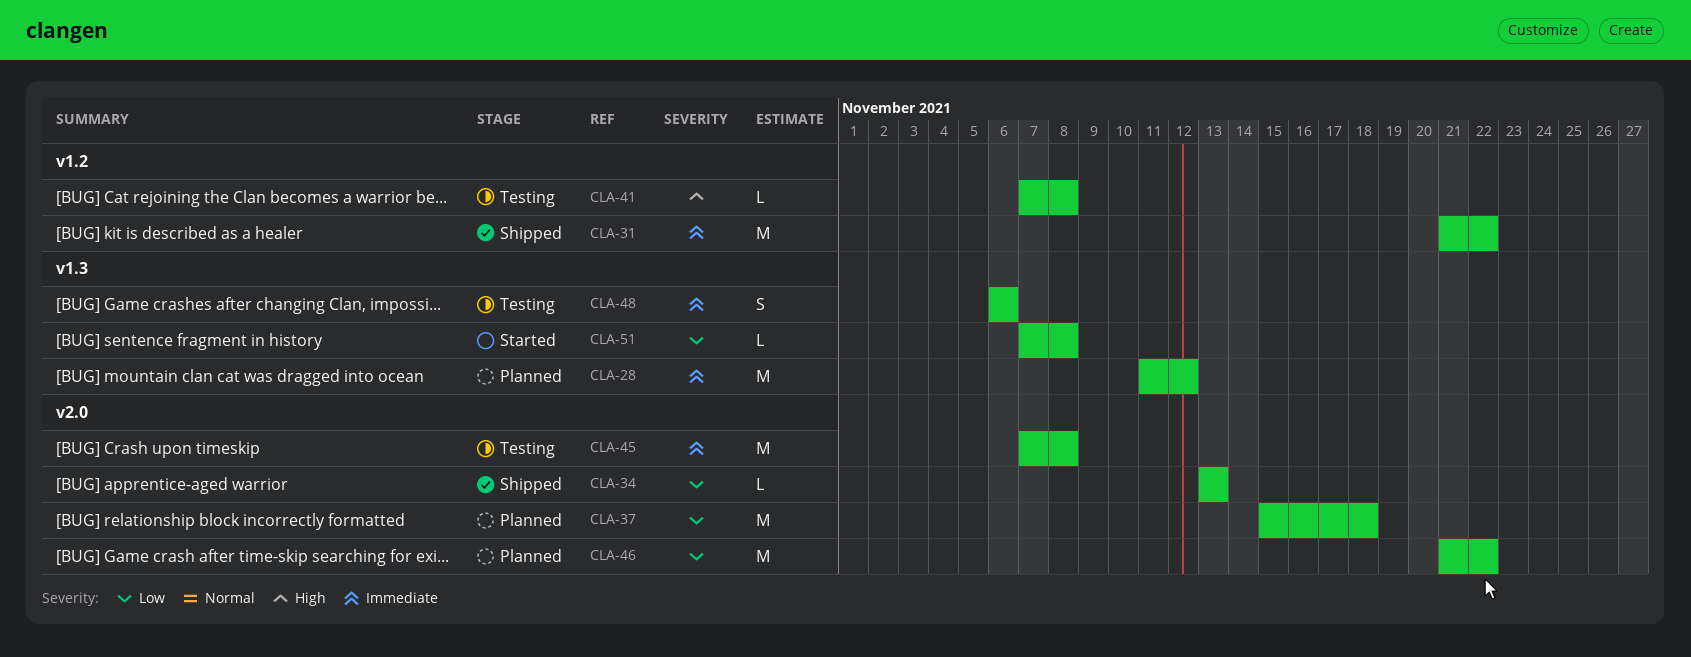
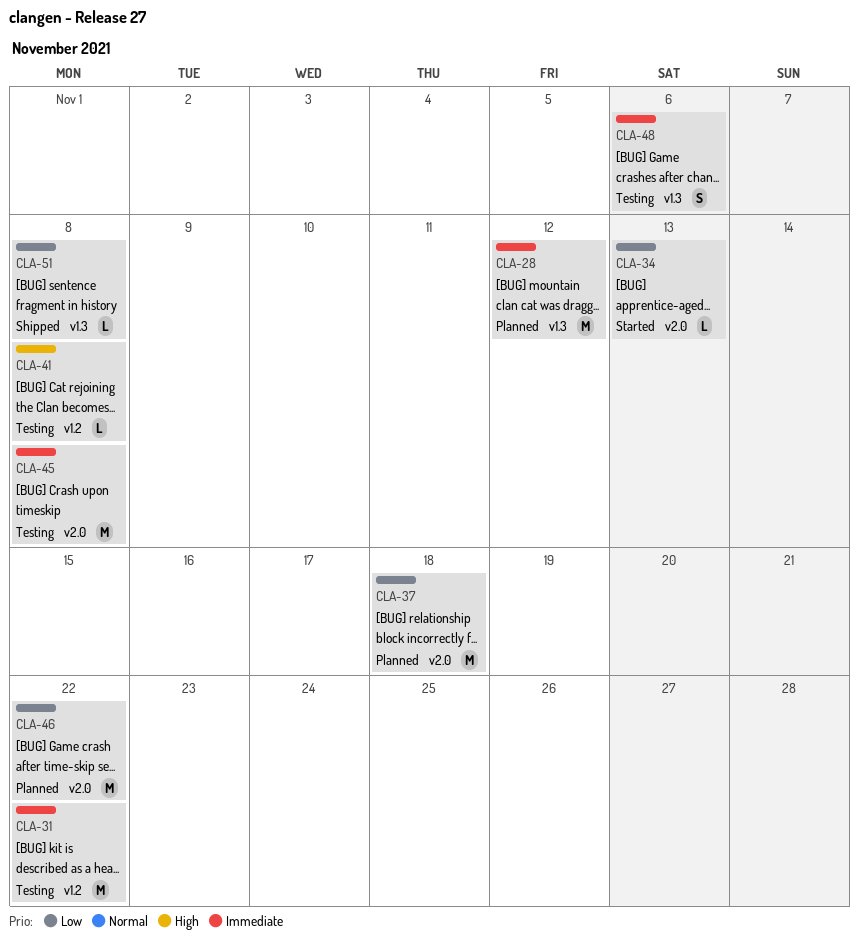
CLA-31, status: Shipped -> Testing
CLA-34, status: Shipped -> Started
CLA-51, status: Started -> Shipped

